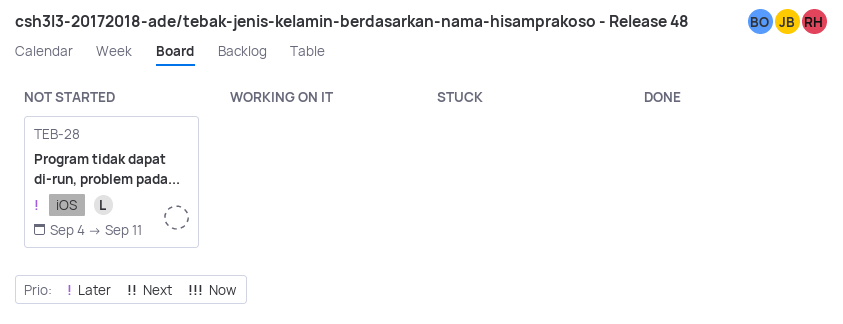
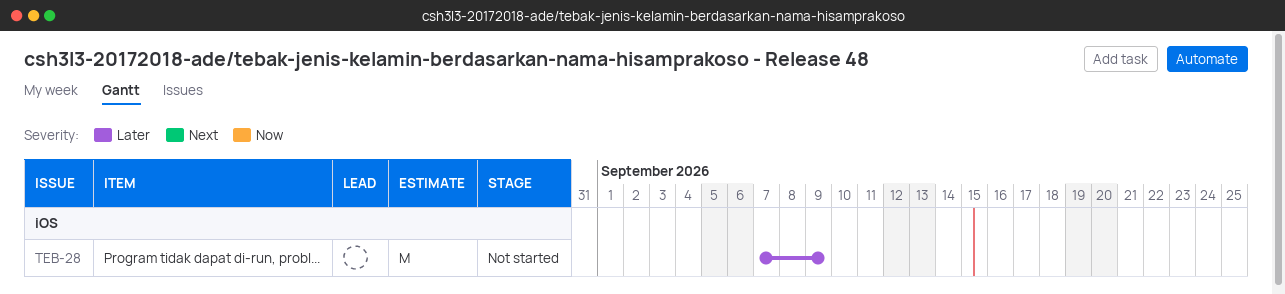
TEB-28, estimate: L -> M
TEB-28, start: Sep 4 -> Sep 7
TEB-28, due: Sep 11 -> Sep 9

